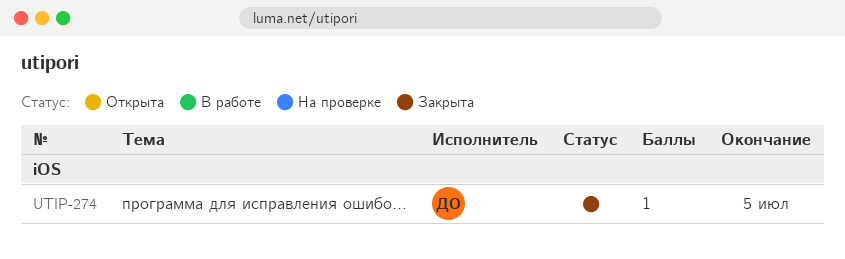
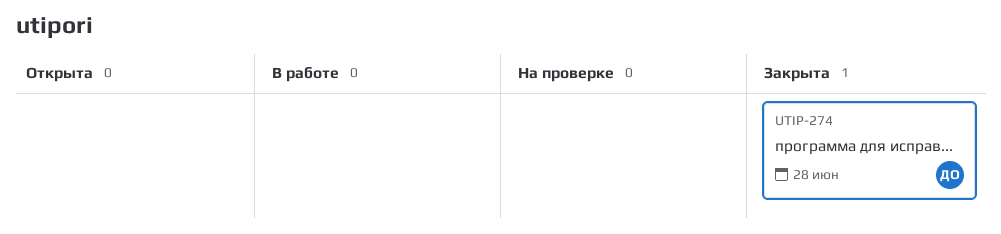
UTIP-274, due: Jul 5 -> Jun 28

